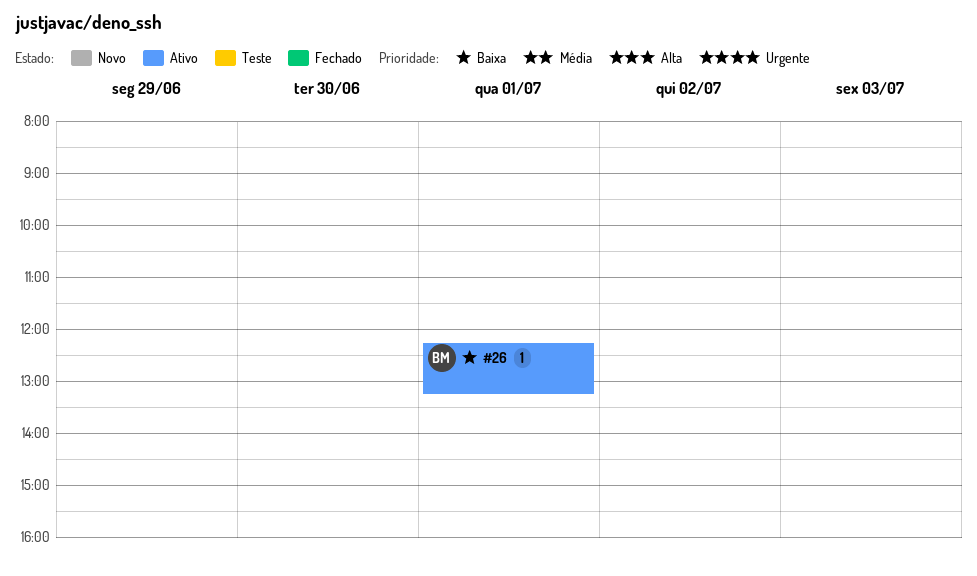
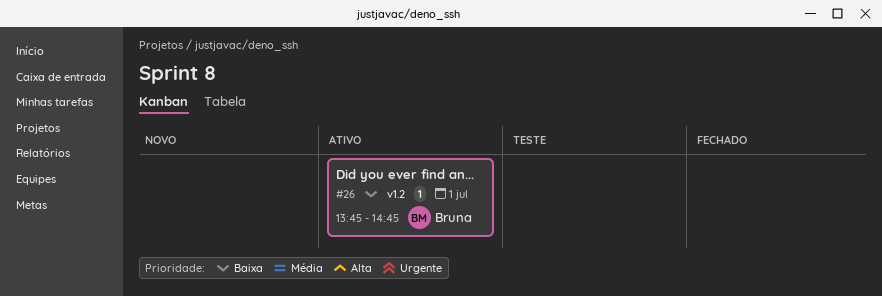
#26, begins: 12:15 -> 13:45
#26, ends: 13:15 -> 14:45

